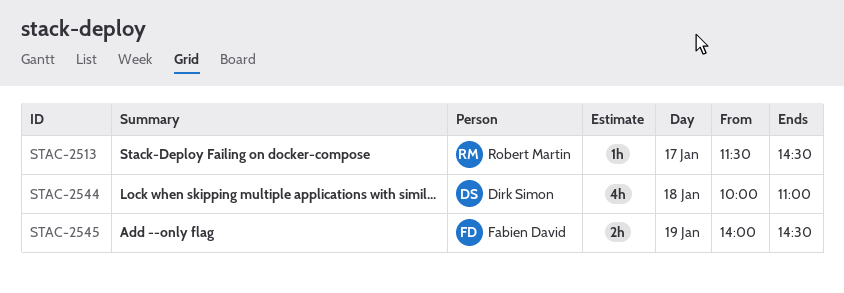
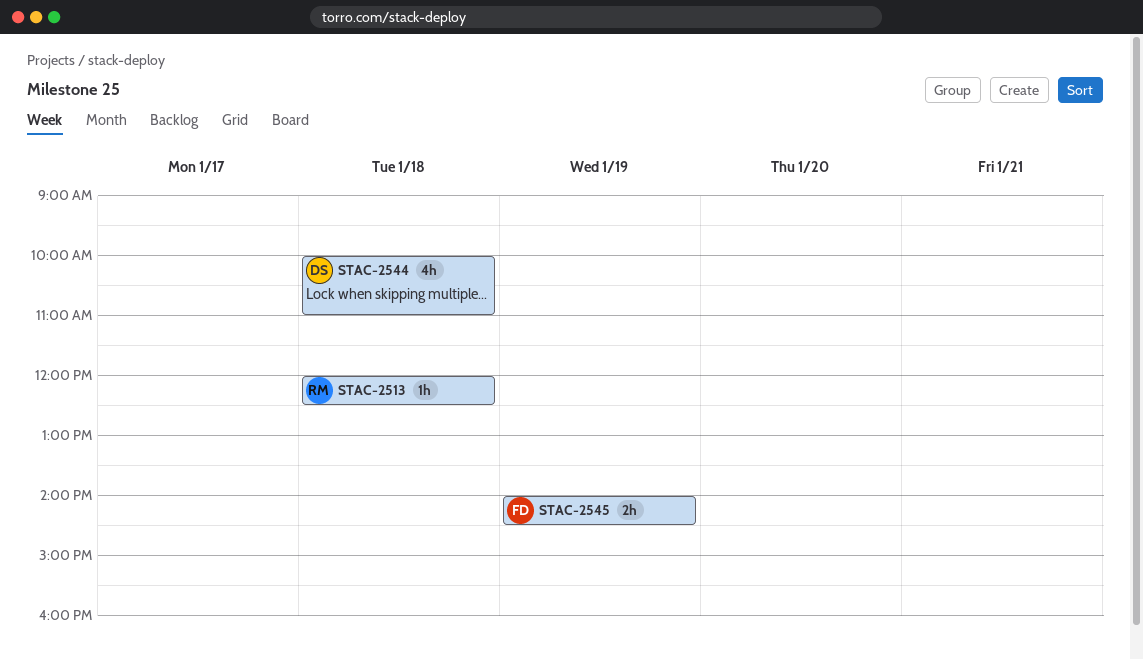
STAC-2513, day: Jan 17 -> Jan 18
STAC-2513, begins: 11:30 -> 12:00
STAC-2513, ends: 14:30 -> 12:30

